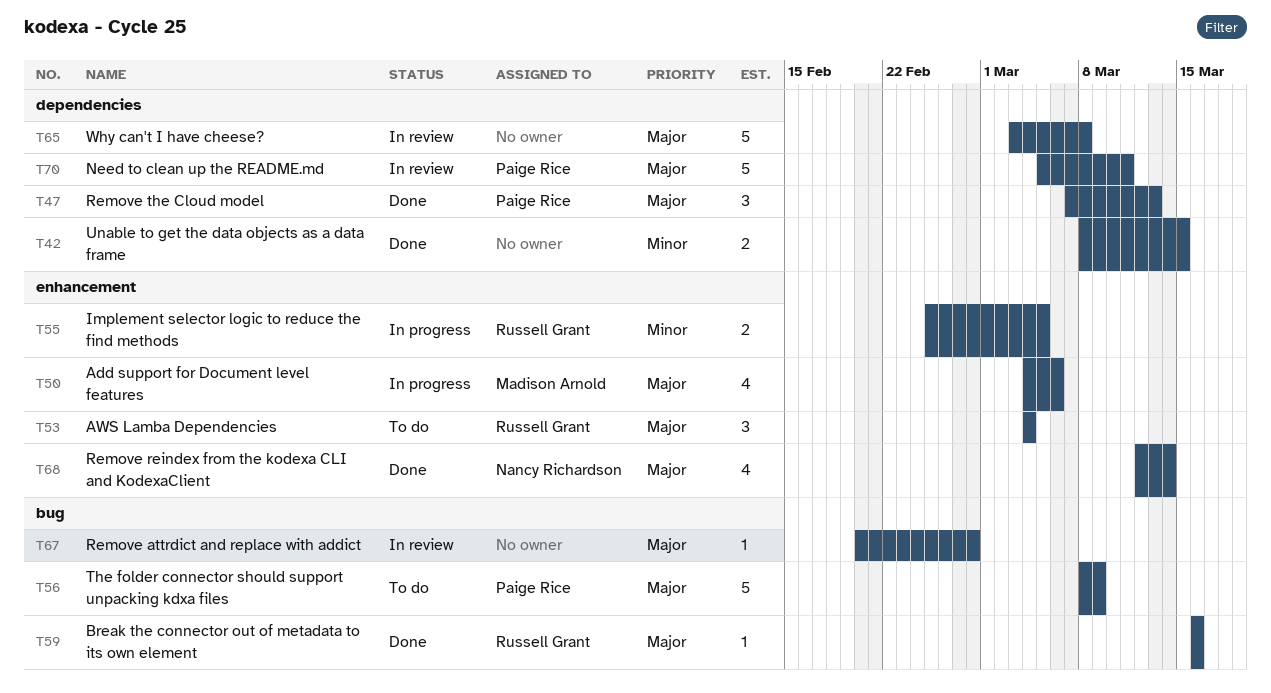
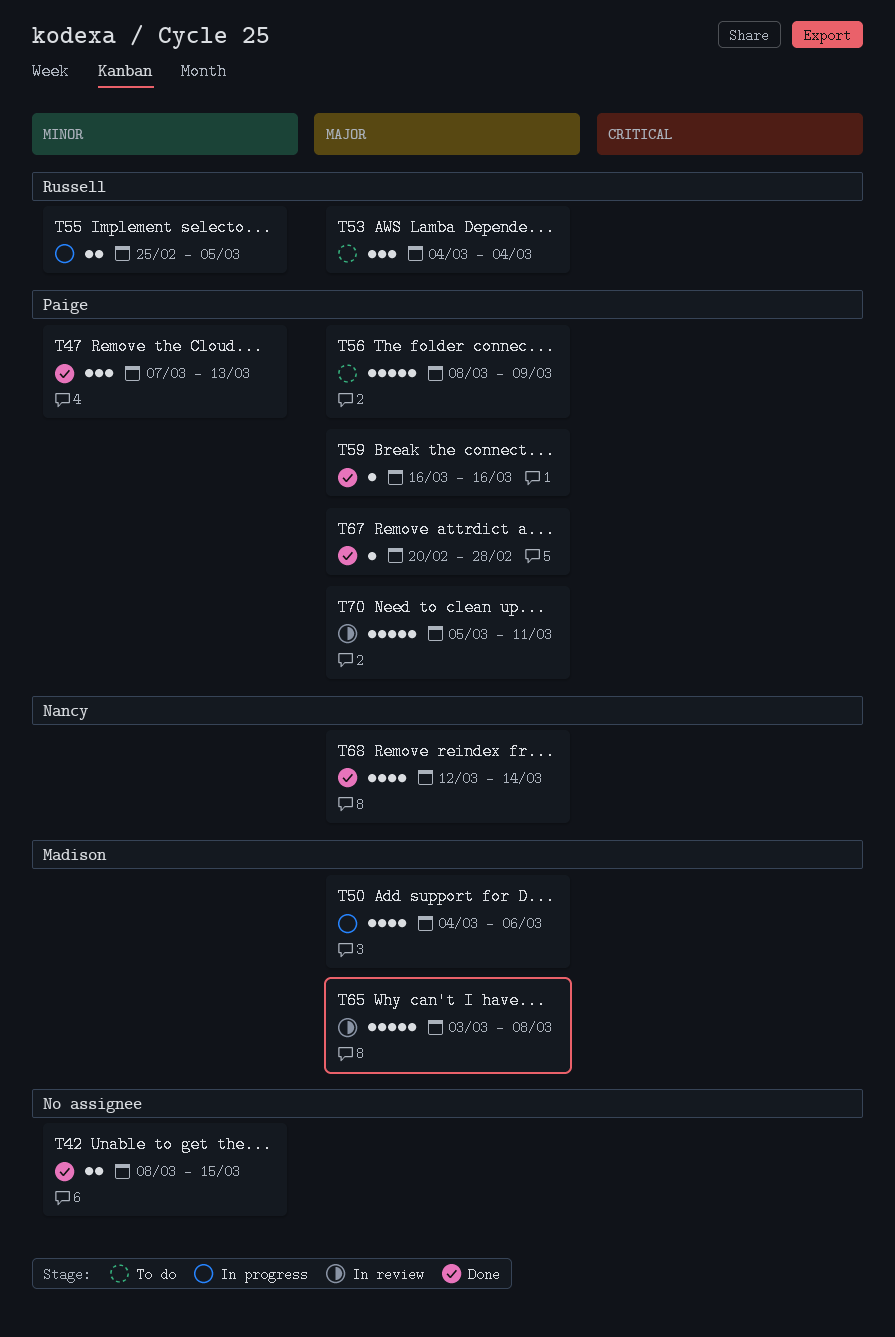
T47, priority: Major -> Minor
T59, owner: Russell Grant -> Paige Rice
T65, owner: none -> Madison Arnold
T67, status: In review -> Done
T67, owner: none -> Paige Rice

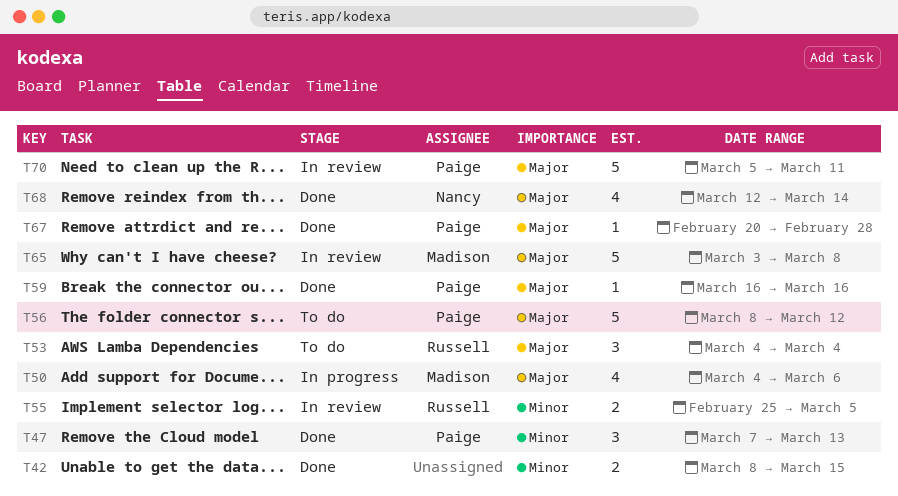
T55, status: In progress -> In review
T56, due: Mar 9 -> Mar 12

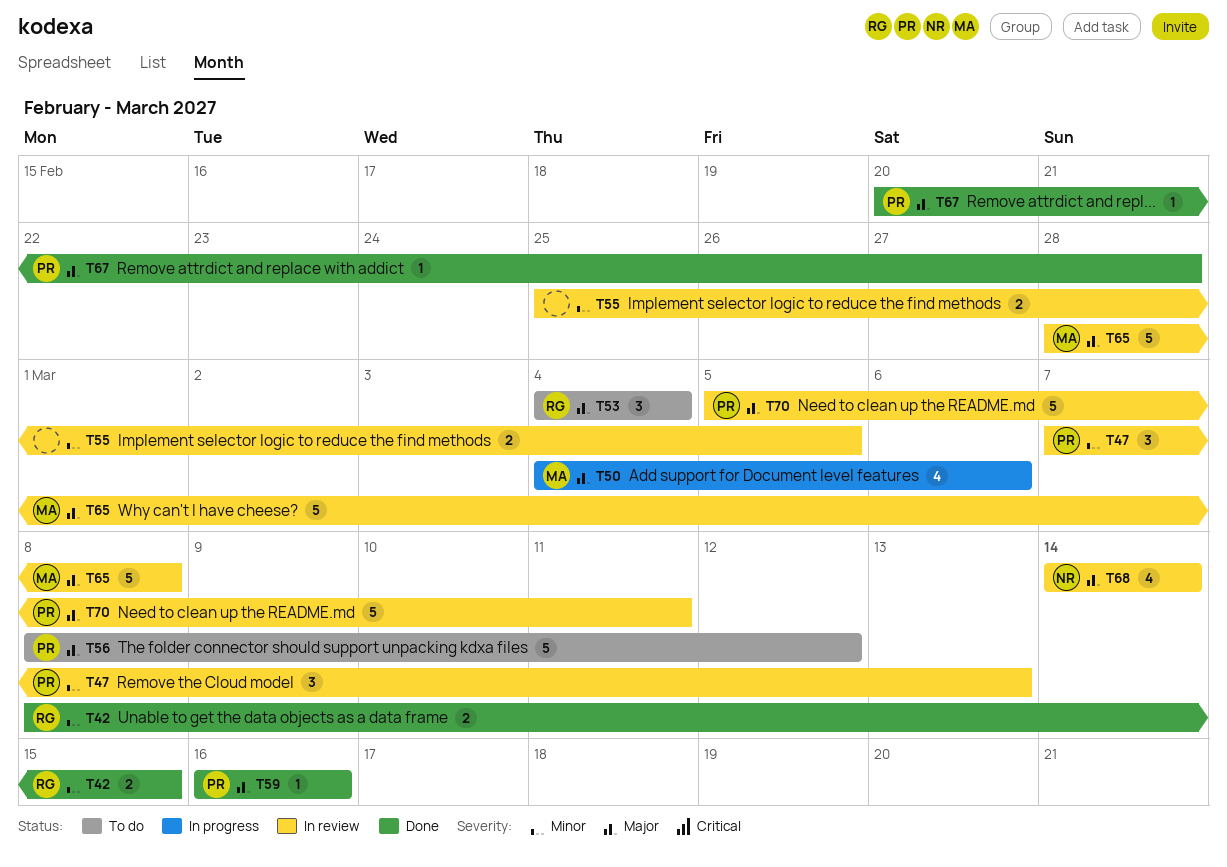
T42, owner: none -> Russell
T47, status: Done -> In review
T55, owner: Russell -> none
T65, start: Mar 3 -> Feb 28
T68, status: Done -> In review
T68, start: Mar 12 -> Mar 14

